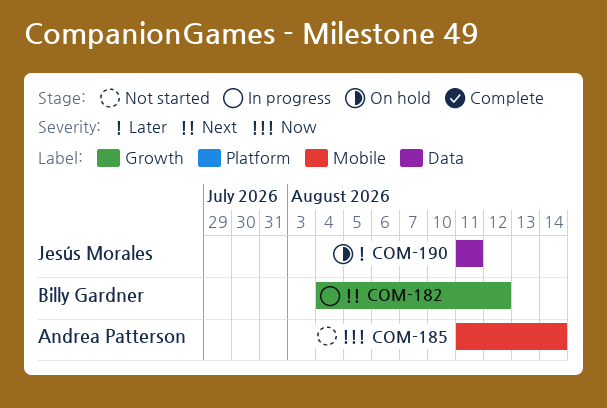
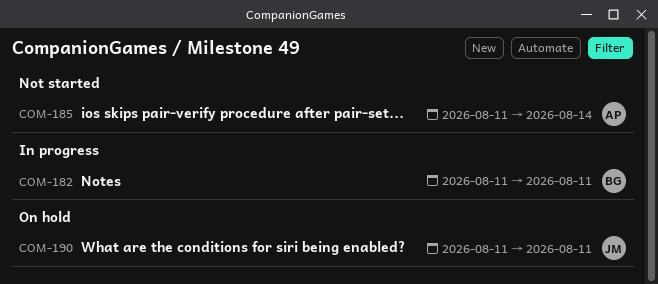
COM-182, start: Aug 4 -> Aug 11
COM-182, due: Aug 12 -> Aug 11

